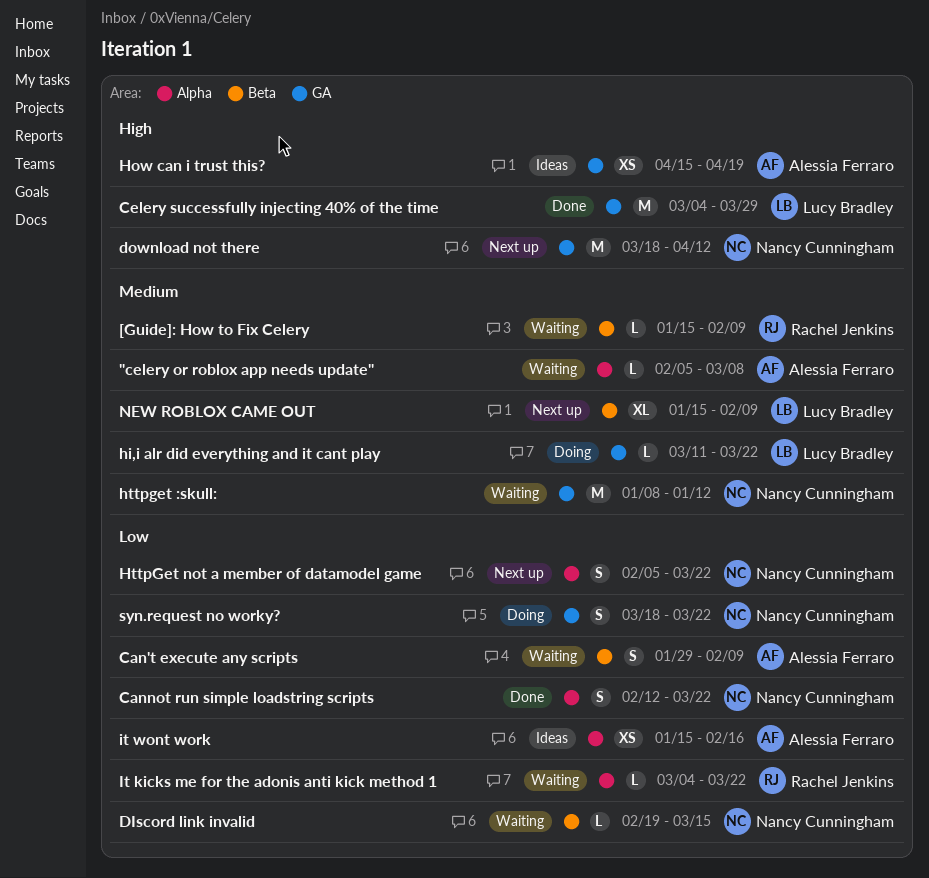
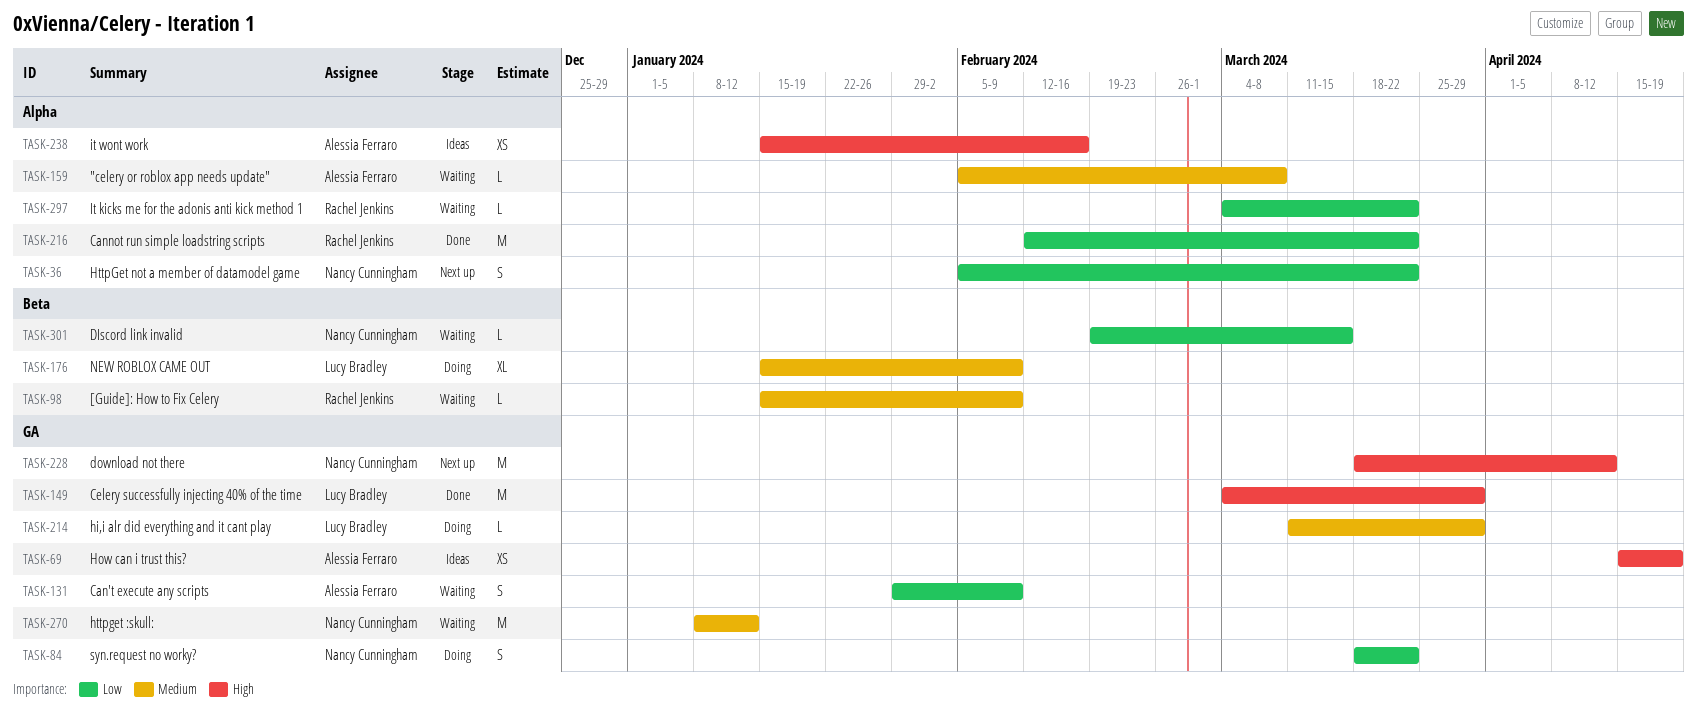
Can't execute any scripts, label: Beta -> GA
Cannot run simple loadstring scripts, owner: Nancy Cunningham -> Rachel Jenkins
Cannot run simple loadstring scripts, estimate: S -> M
hi,i alr did everything and it cant play, due: Mar 22 -> Mar 29
it wont work, priority: Low -> High
NEW ROBLOX CAME OUT, status: Next up -> Doing

